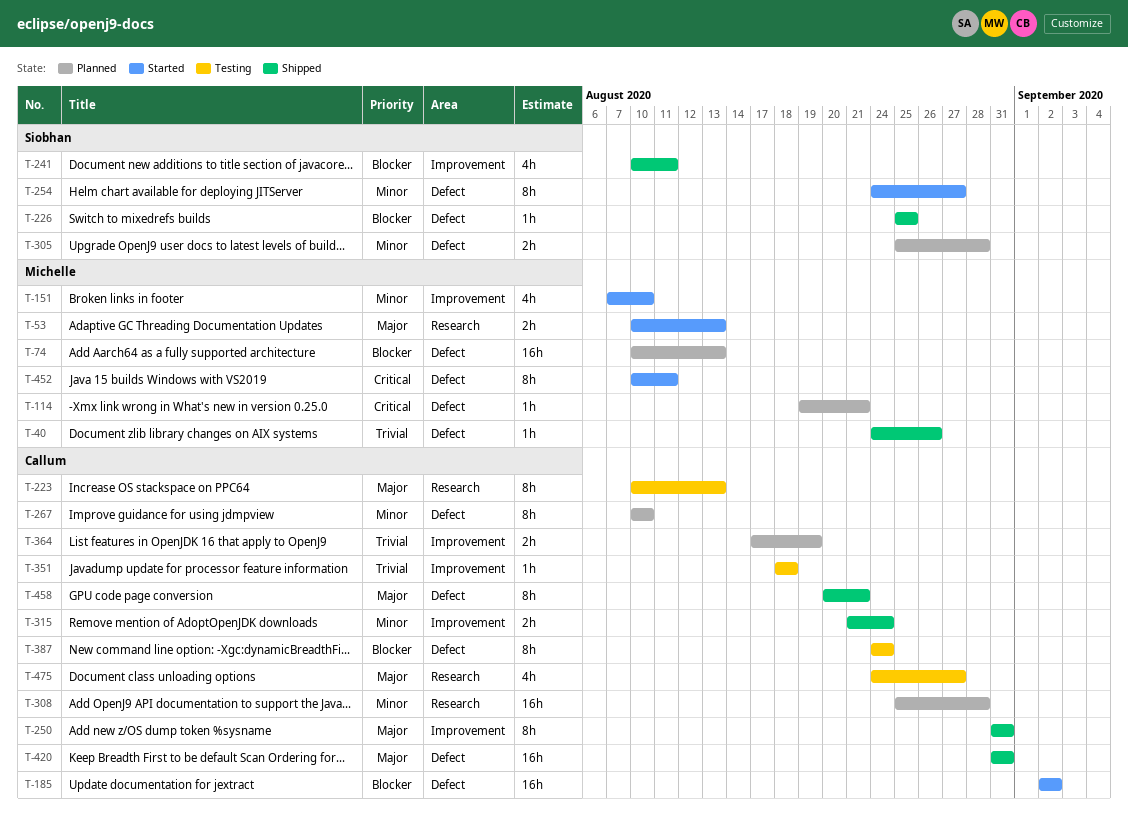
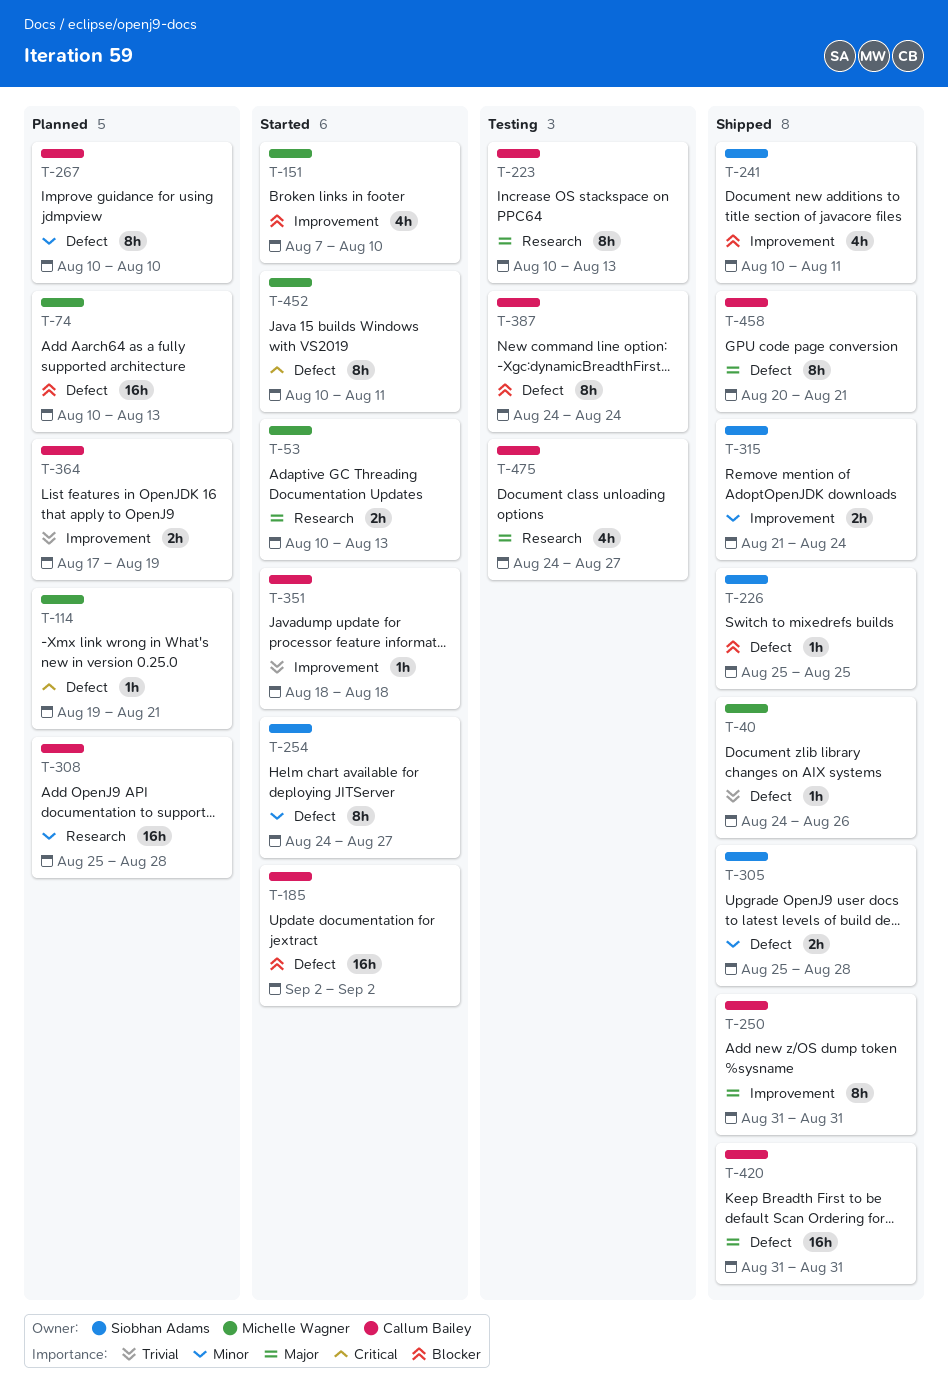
T-151, priority: Minor -> Blocker
T-305, status: Planned -> Shipped
T-315, owner: Callum Bailey -> Siobhan Adams
T-351, status: Testing -> Started

